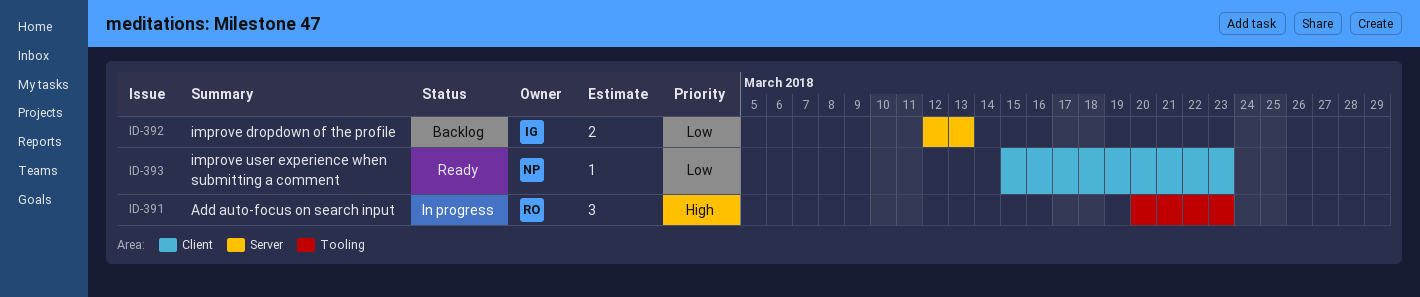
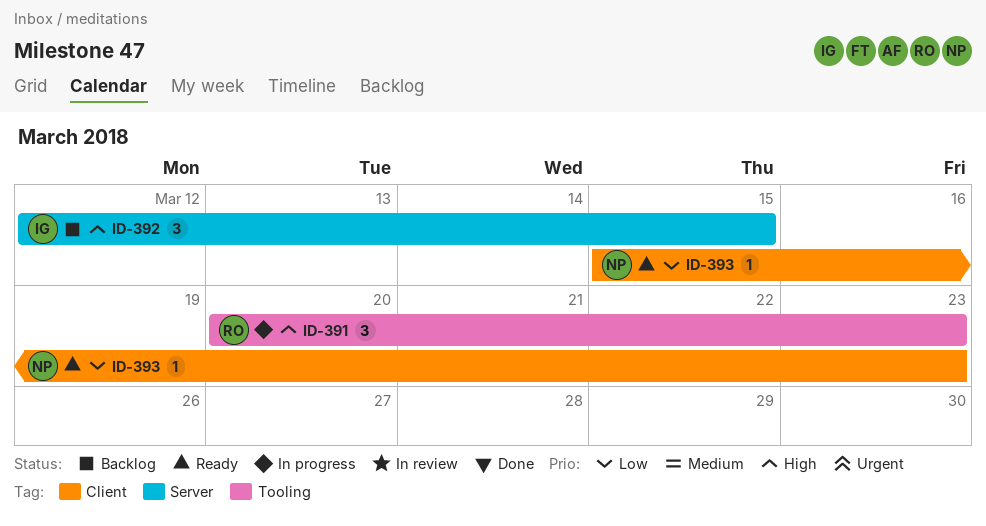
ID-392, priority: Low -> High
ID-392, estimate: 2 -> 3
ID-392, due: Mar 13 -> Mar 15

